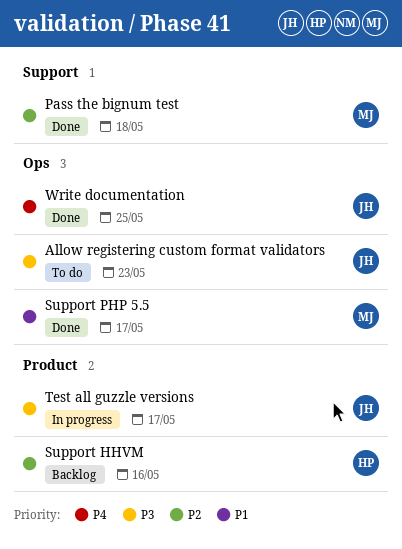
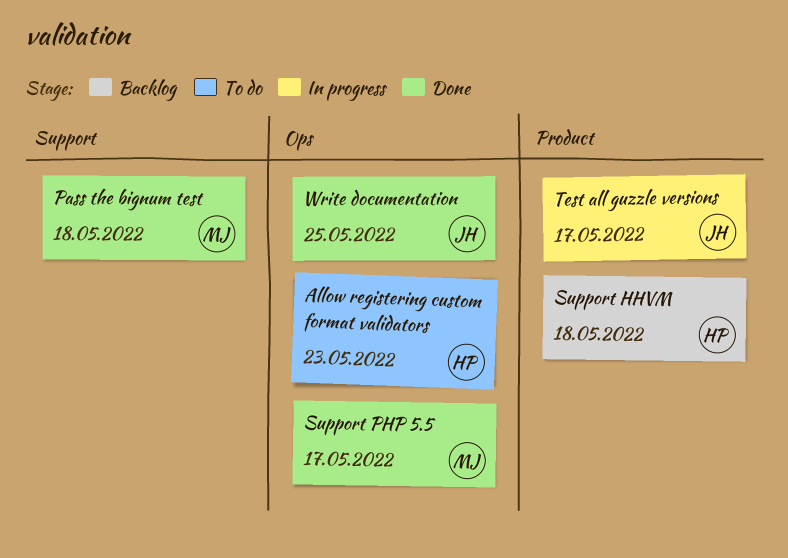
Allow registering custom format validators, owner: JH -> HP
Support HHVM, due: May 16 -> May 18

